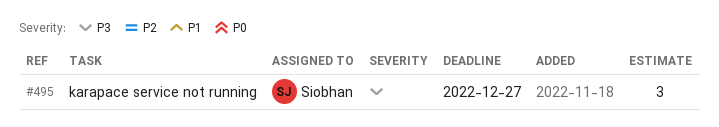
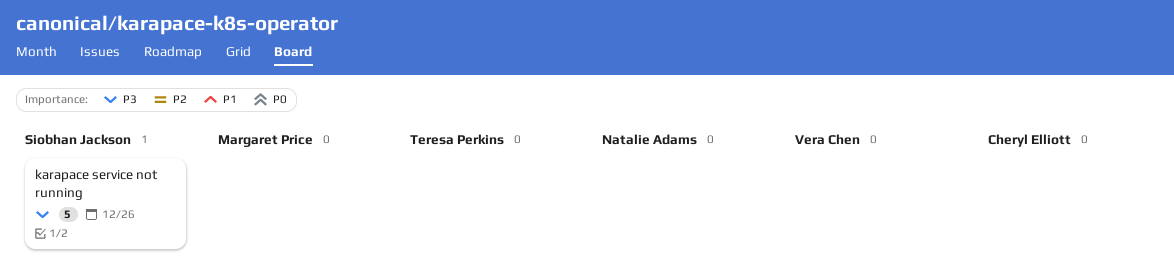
karapace service not running, estimate: 3 -> 5
karapace service not running, due: Dec 27 -> Dec 26

